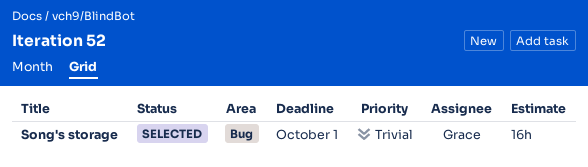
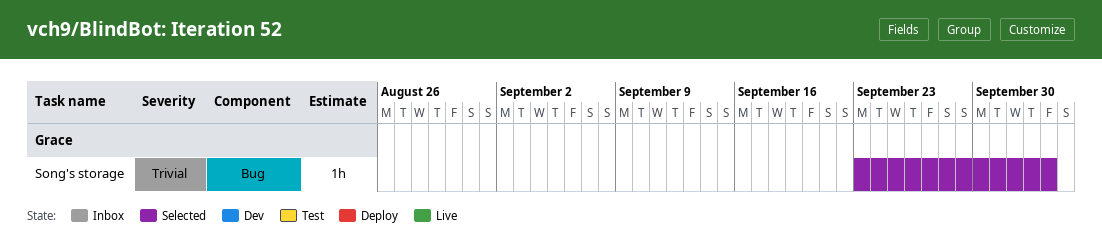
Song's storage, estimate: 16h -> 1h
Song's storage, due: Oct 1 -> Oct 4

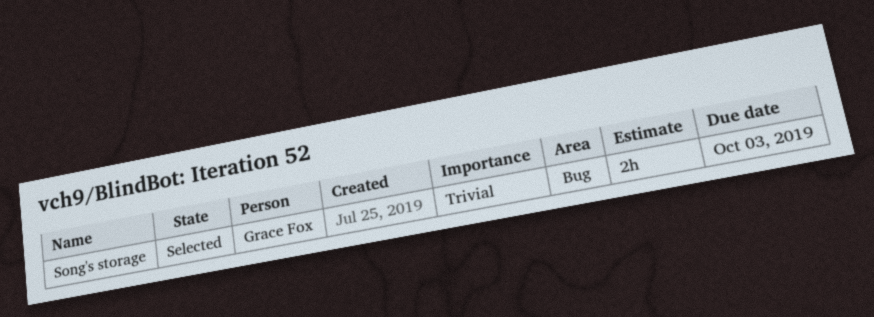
Song's storage, estimate: 1h -> 2h
Song's storage, due: Oct 4 -> Oct 3

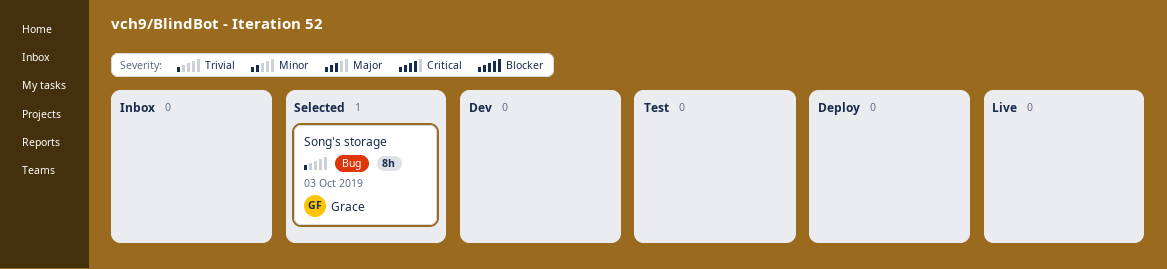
Song's storage, estimate: 2h -> 8h

